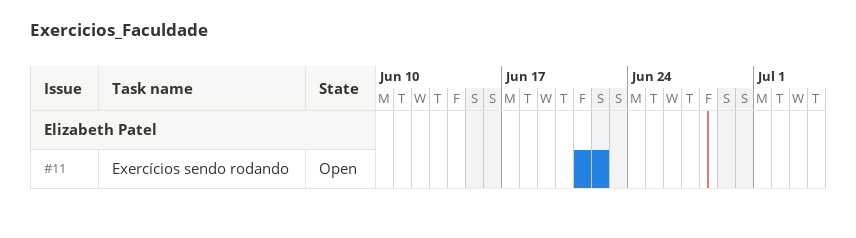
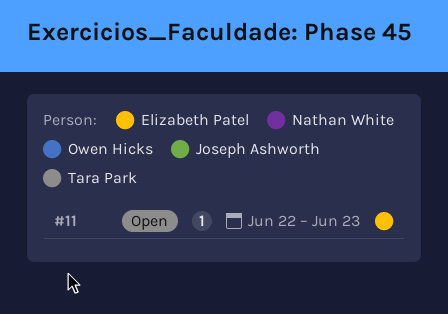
#11, start: Jun 21 -> Jun 22
#11, due: Jun 22 -> Jun 23

